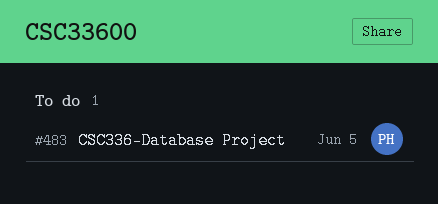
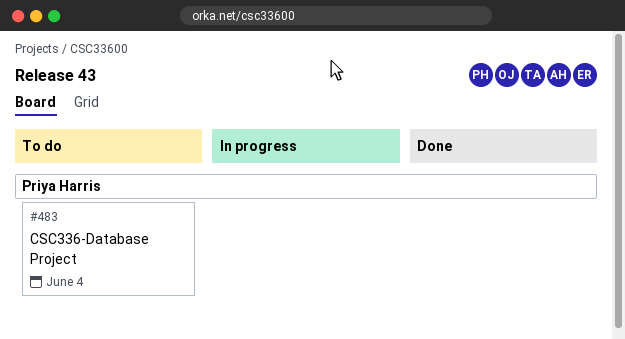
#483, due: Jun 5 -> Jun 4

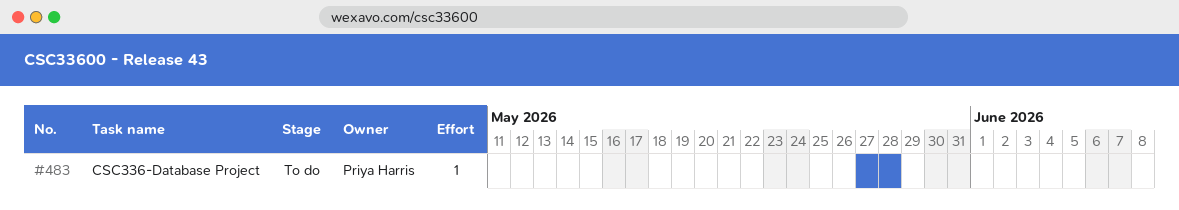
#483, due: Jun 4 -> May 28

